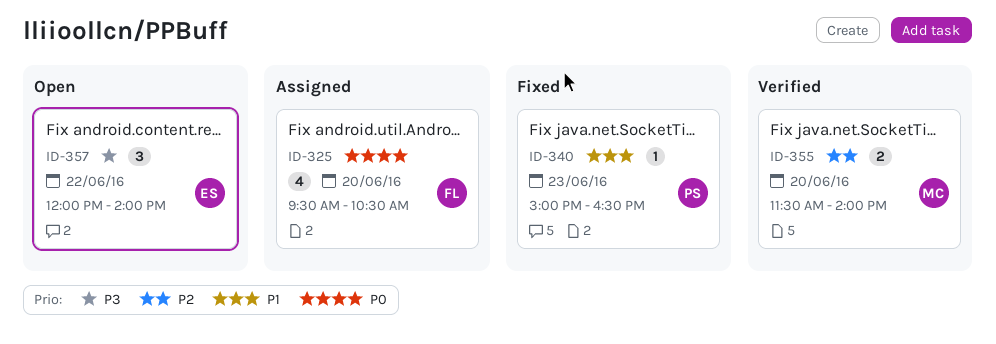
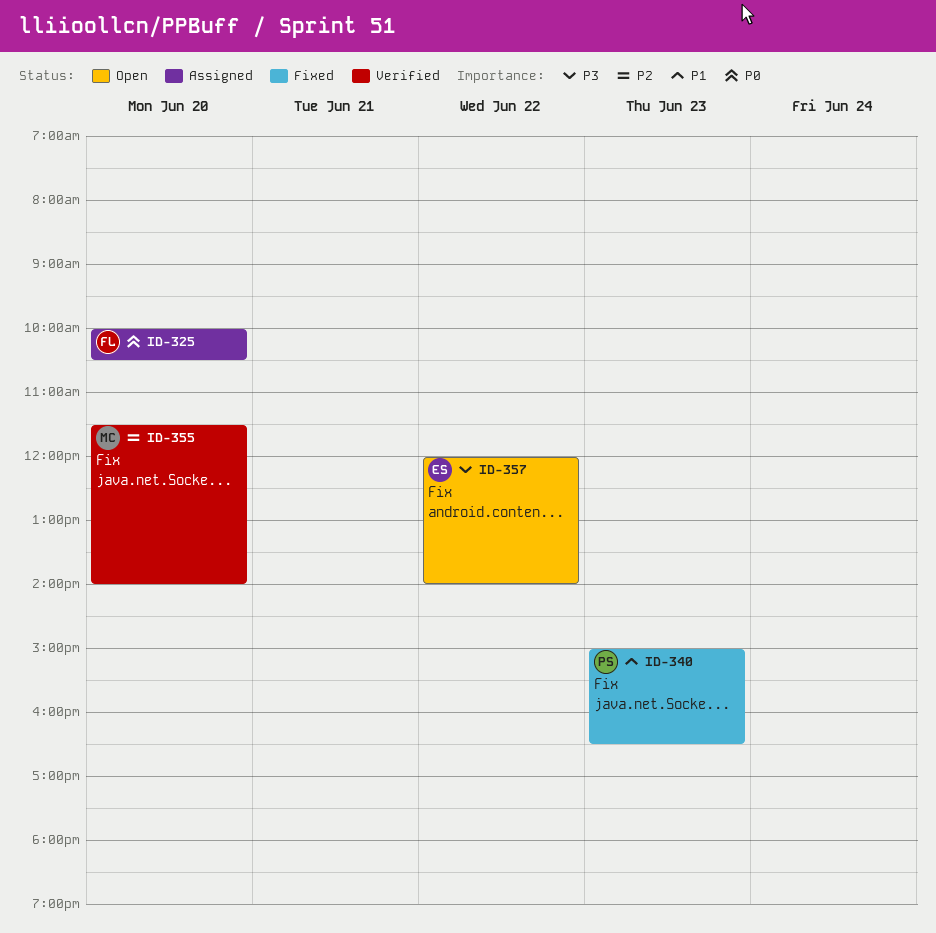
ID-325, begins: 09:30 -> 10:00

